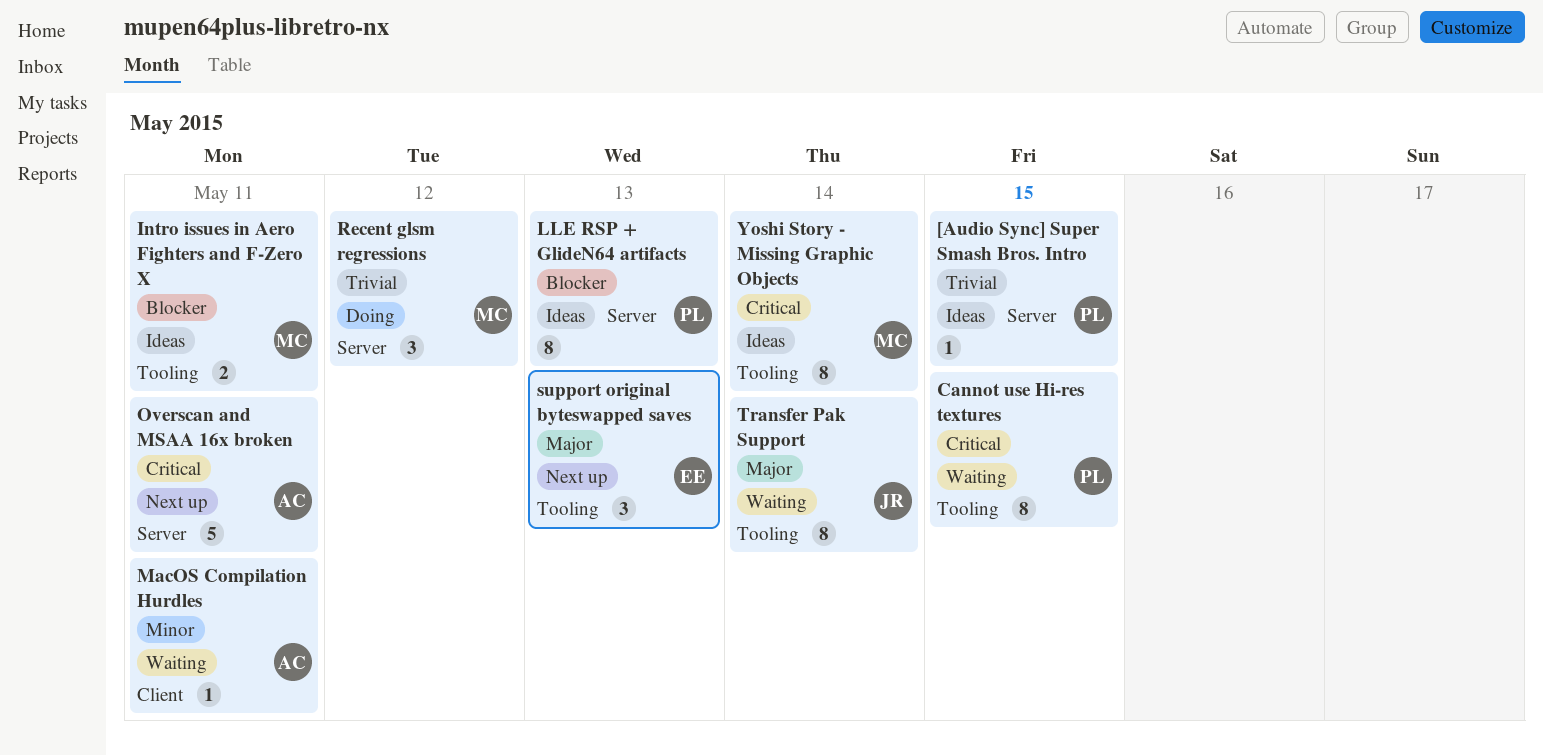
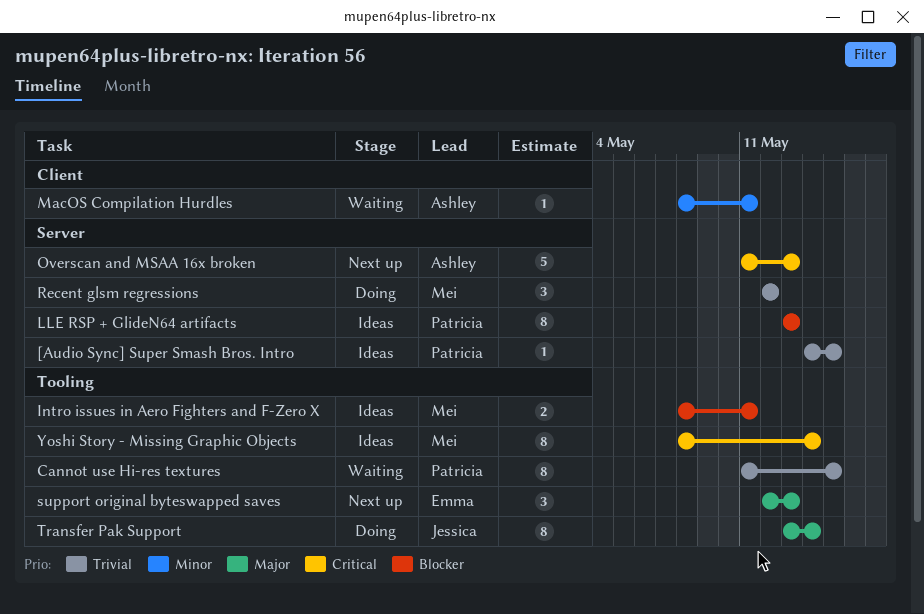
Cannot use Hi-res textures, priority: Critical -> Trivial
Overscan and MSAA 16x broken, due: May 11 -> May 13
Transfer Pak Support, status: Waiting -> Doing

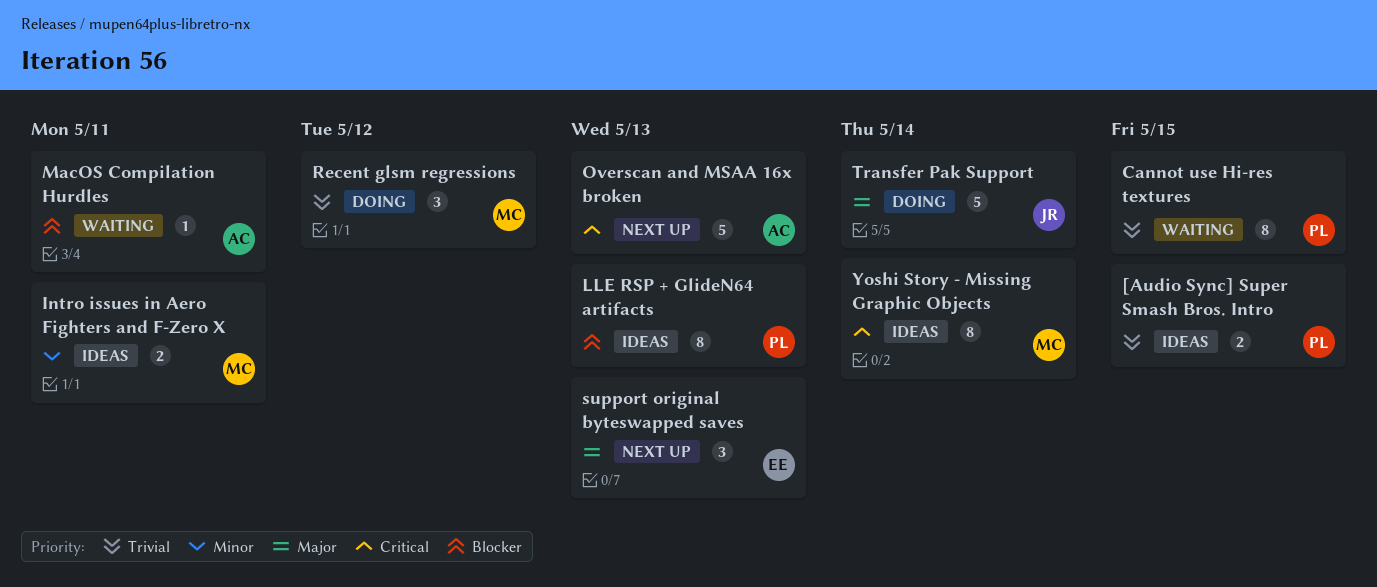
[Audio Sync] Super Smash Bros. Intro, estimate: 1 -> 2
Intro issues in Aero Fighters and F-Zero X, priority: Blocker -> Minor
MacOS Compilation Hurdles, priority: Minor -> Blocker
Transfer Pak Support, estimate: 8 -> 5

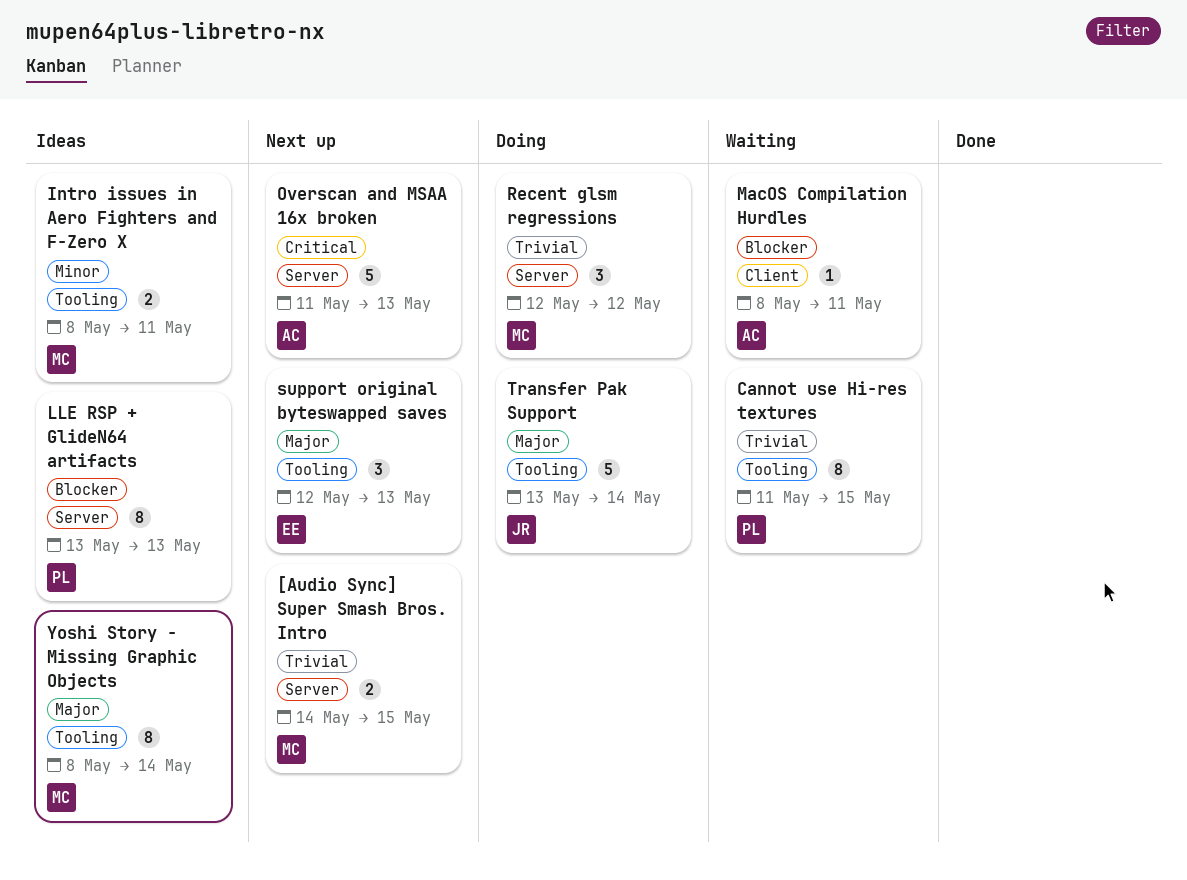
[Audio Sync] Super Smash Bros. Intro, status: Ideas -> Next up
[Audio Sync] Super Smash Bros. Intro, owner: PL -> MC
Yoshi Story - Missing Graphic Objects, priority: Critical -> Major

